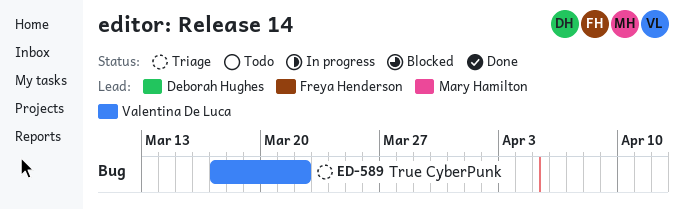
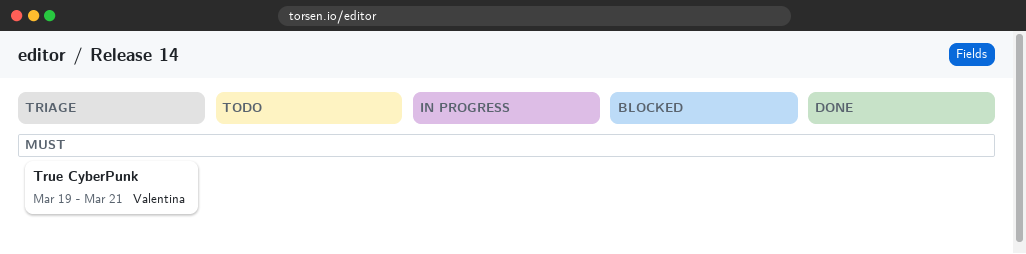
True CyberPunk, start: Mar 17 -> Mar 19
True CyberPunk, due: Mar 22 -> Mar 21

